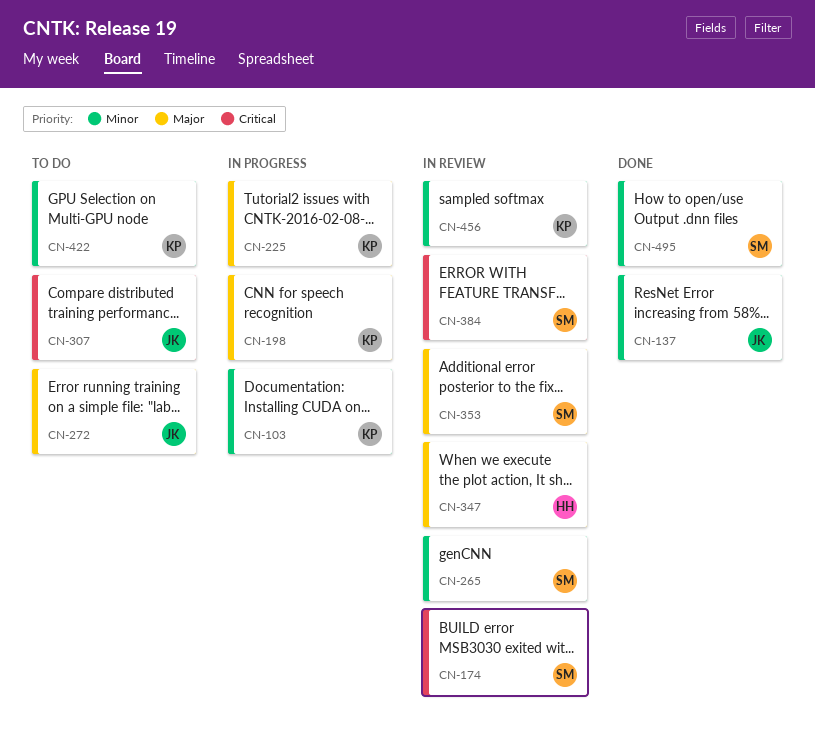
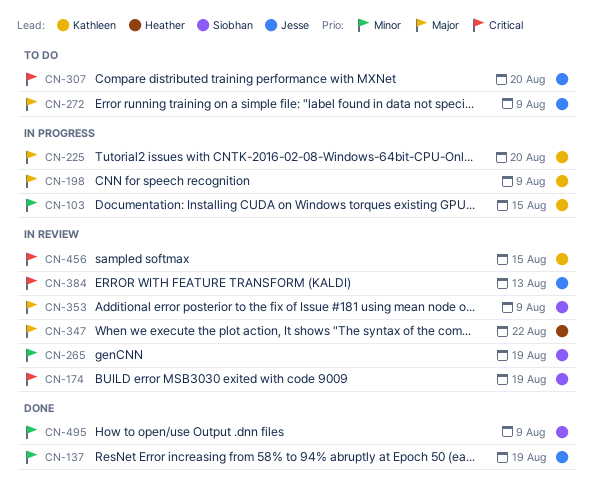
CN-384, owner: Siobhan -> Jesse
CN-422: present -> none
CN-456, priority: Minor -> Critical

